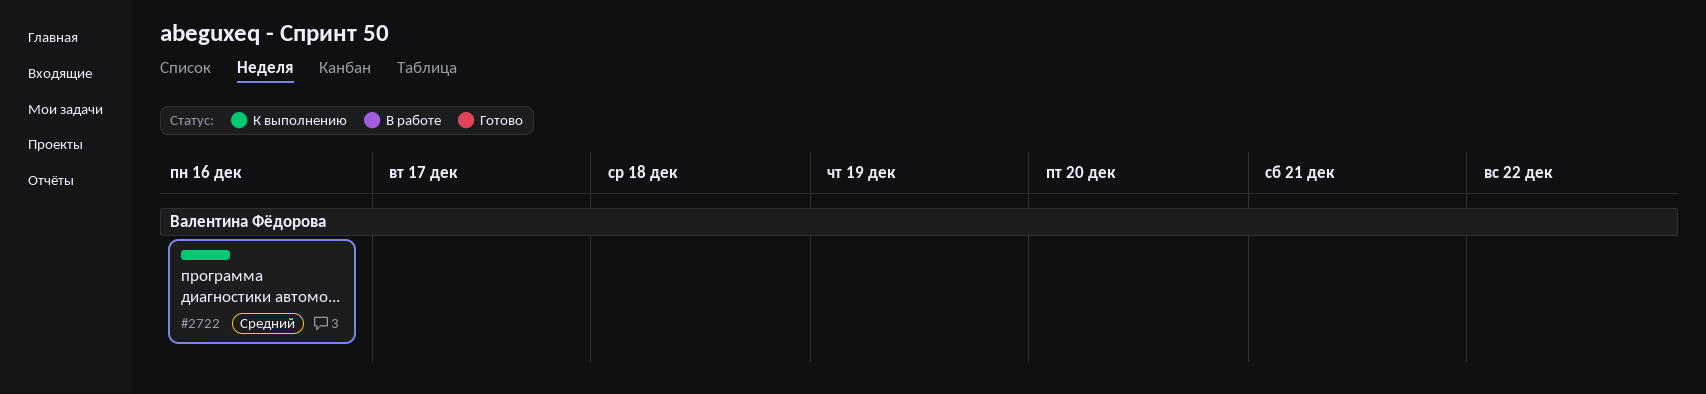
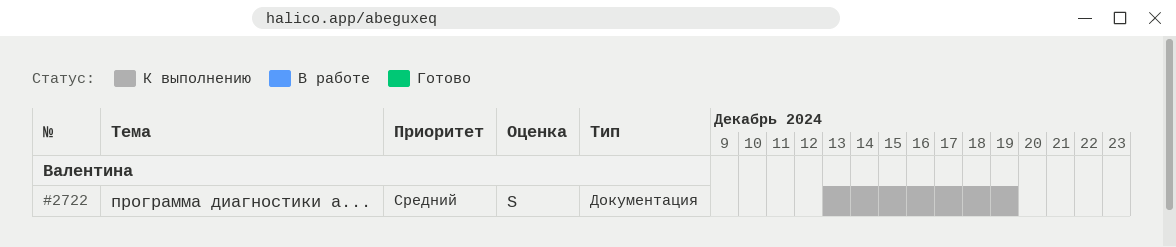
#2722, due: Dec 16 -> Dec 19

